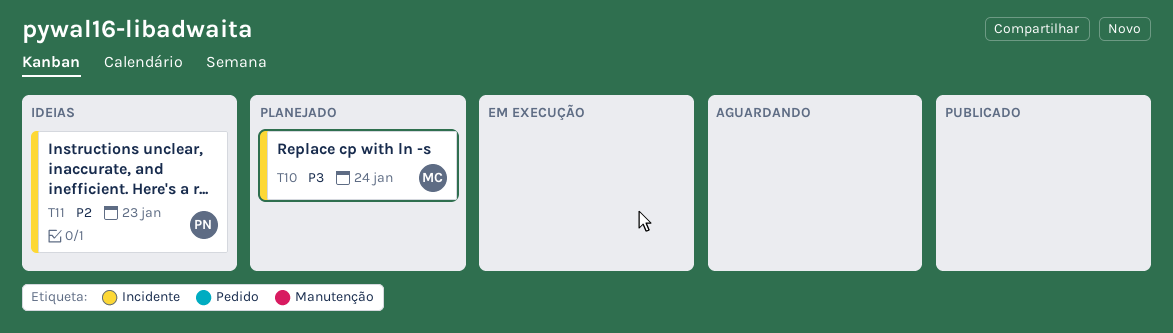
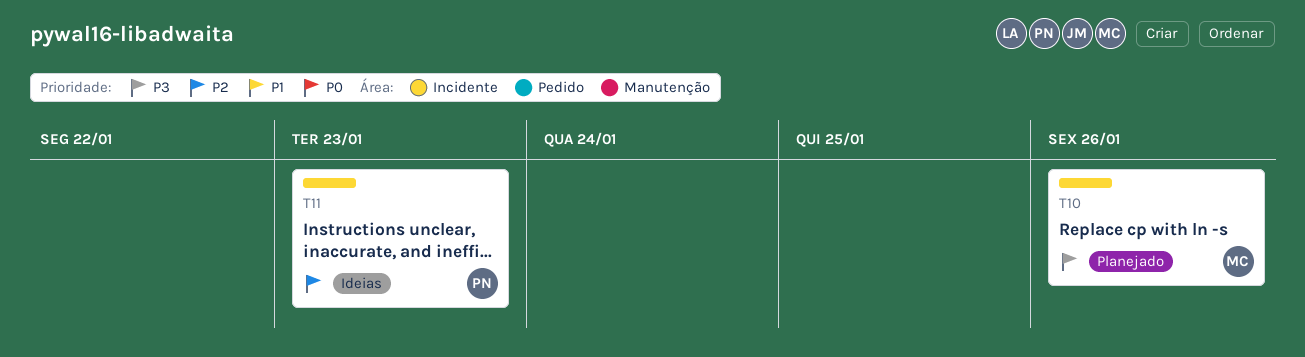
T10, due: Jan 24 -> Jan 26

